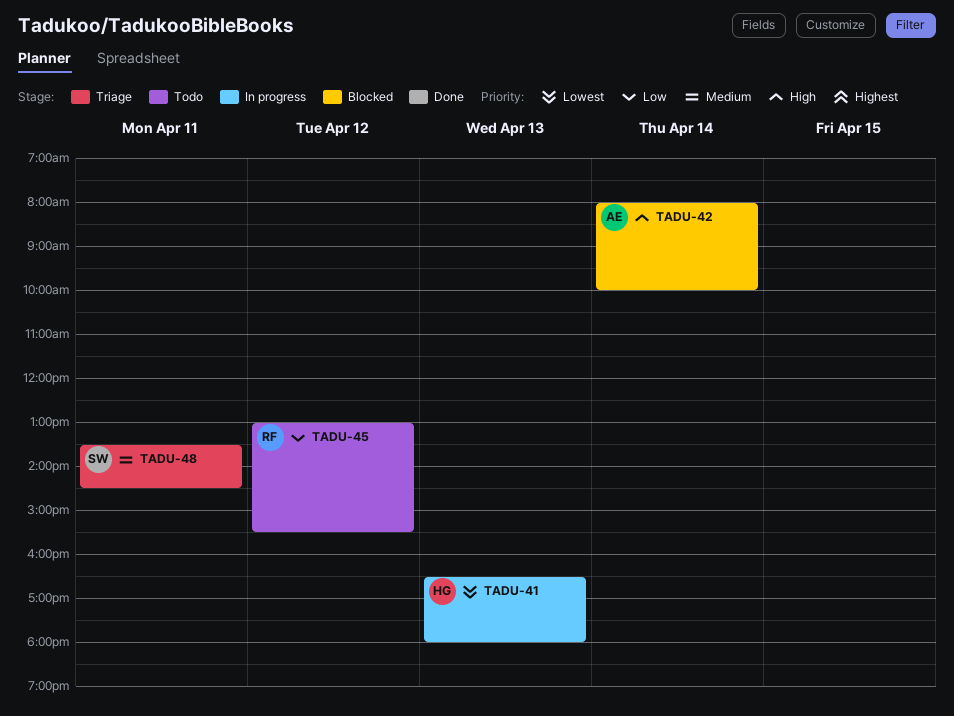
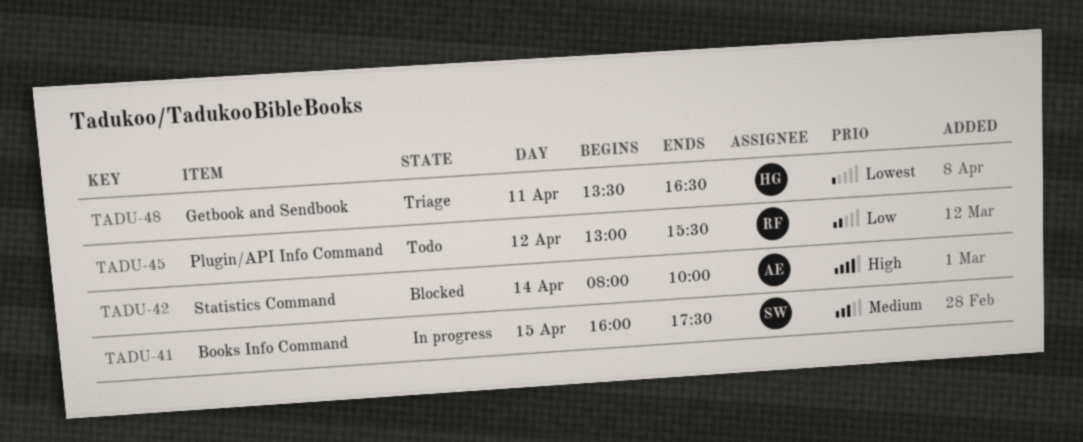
TADU-41, owner: HG -> SW
TADU-41, priority: Lowest -> Medium
TADU-41, day: Apr 13 -> Apr 15
TADU-41, begins: 16:30 -> 16:00
TADU-41, ends: 18:00 -> 17:30
TADU-48, owner: SW -> HG
TADU-48, priority: Medium -> Lowest
TADU-48, ends: 14:30 -> 16:30

